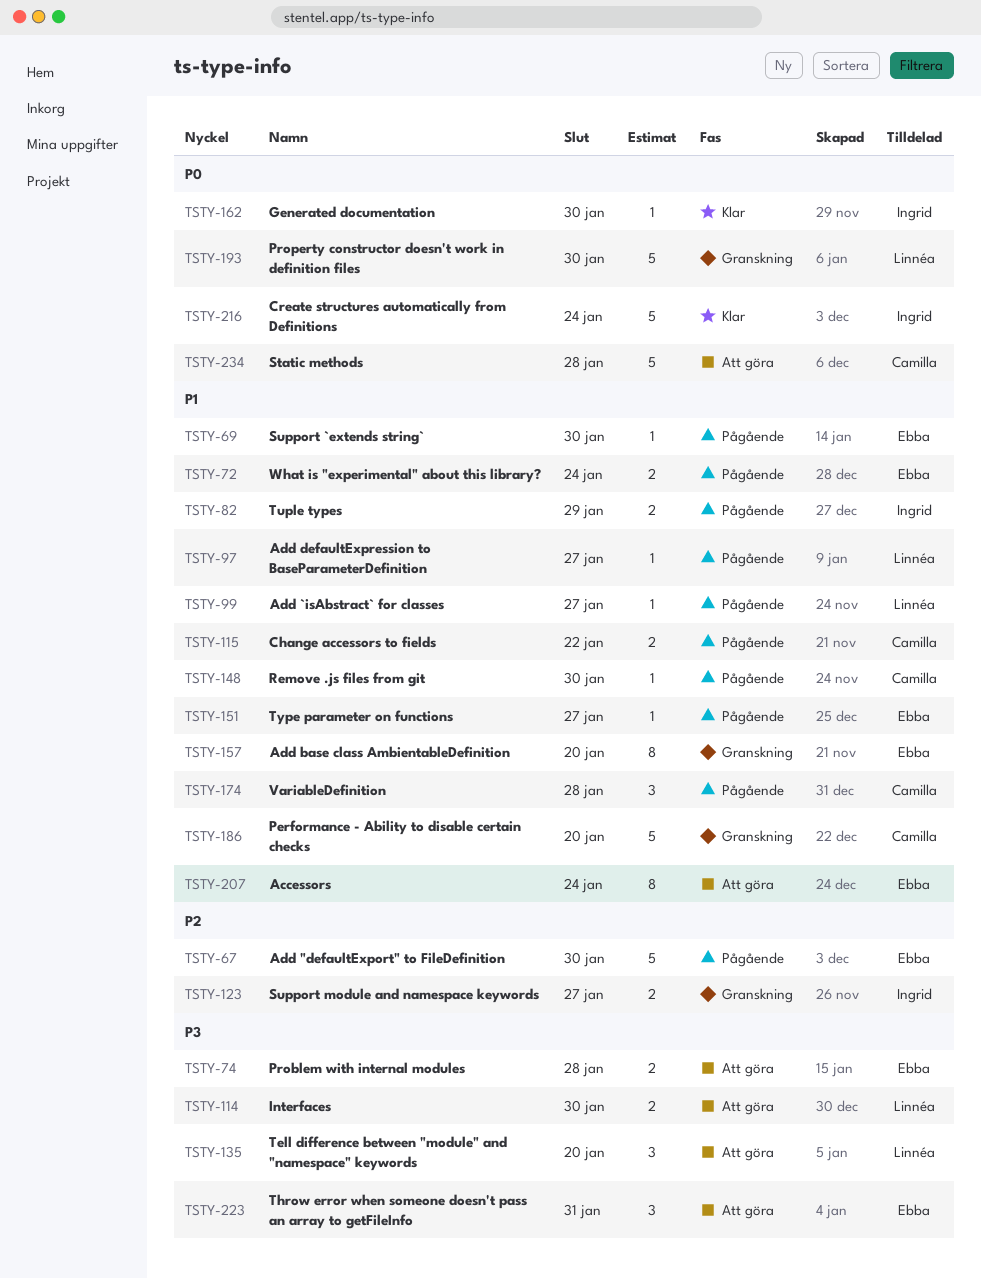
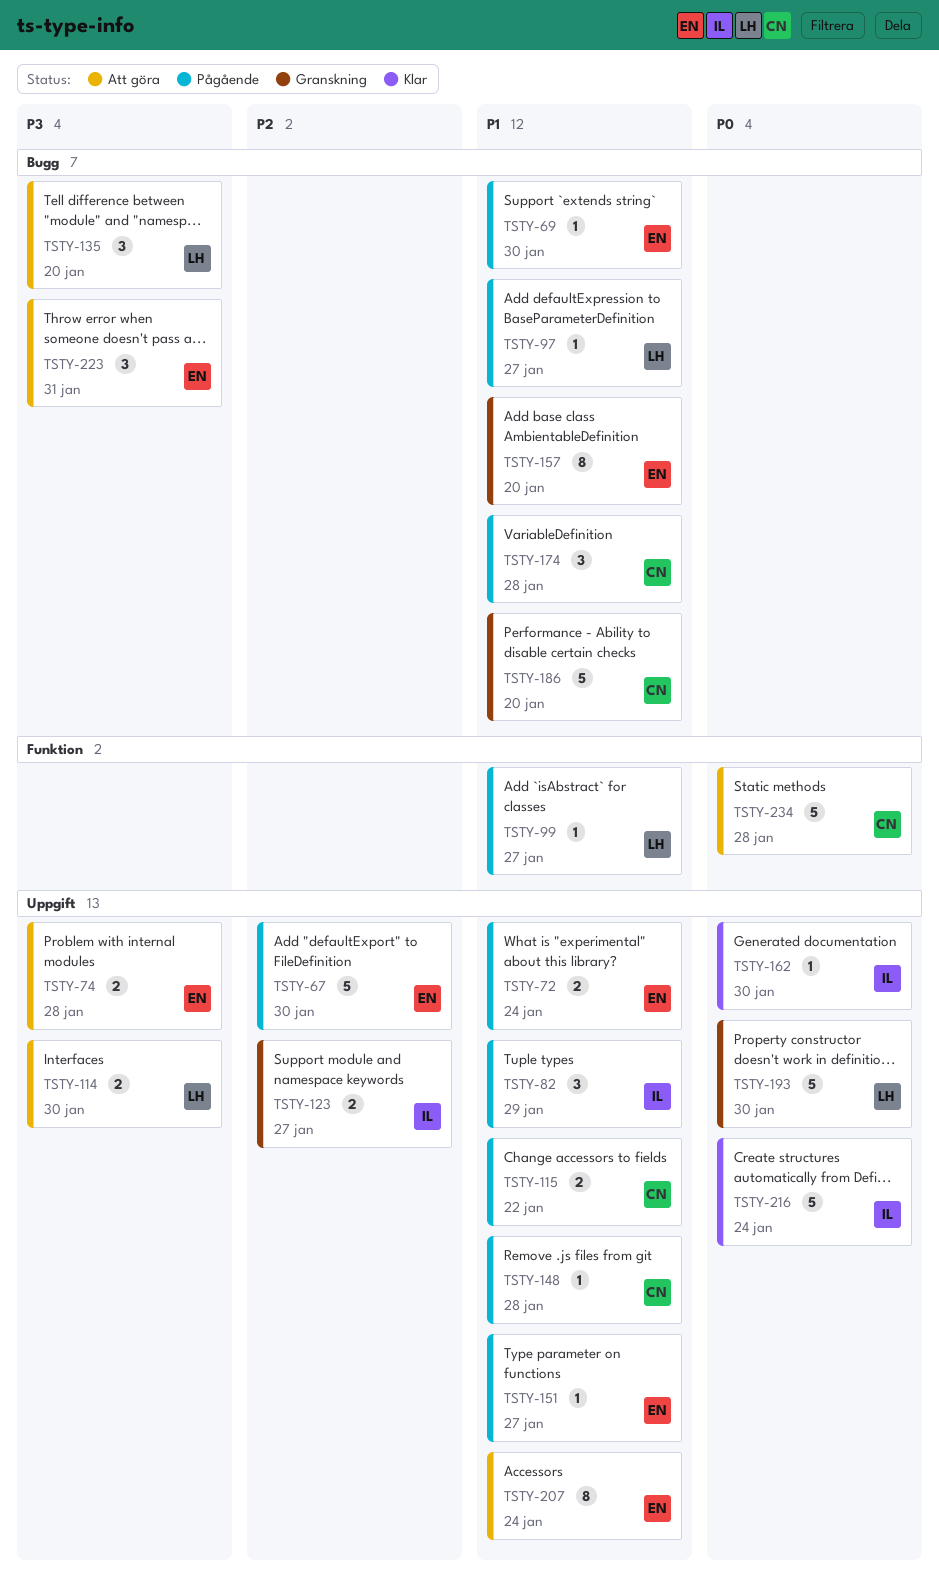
TSTY-82, estimate: 2 -> 3
TSTY-148, due: Jan 30 -> Jan 28

